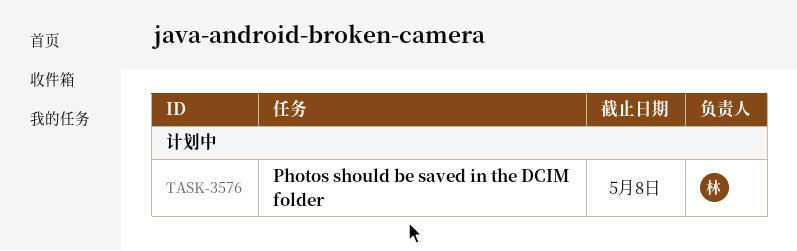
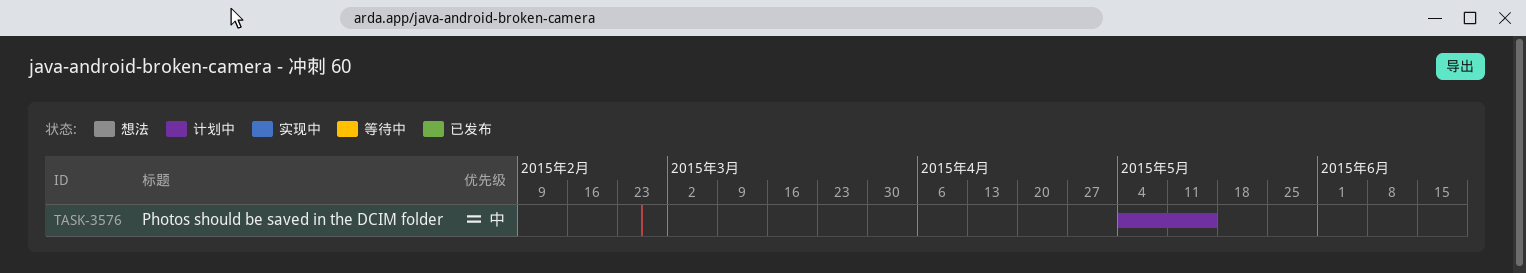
TASK-3576, due: May 8 -> May 15

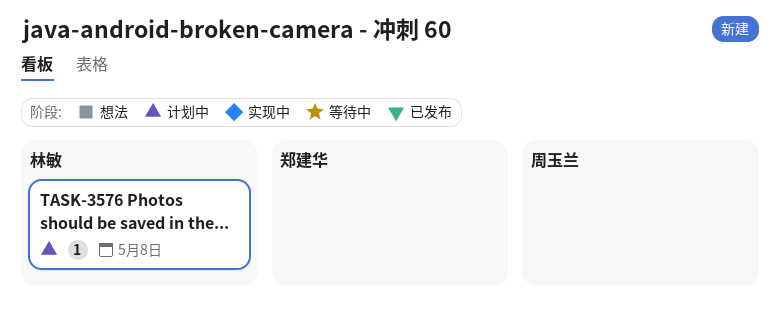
TASK-3576, due: May 15 -> May 8

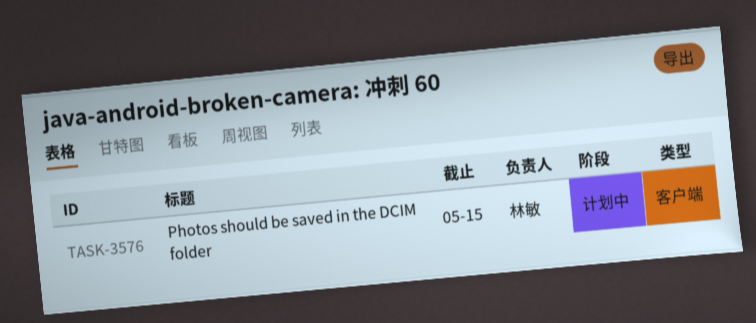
TASK-3576, due: May 8 -> May 15

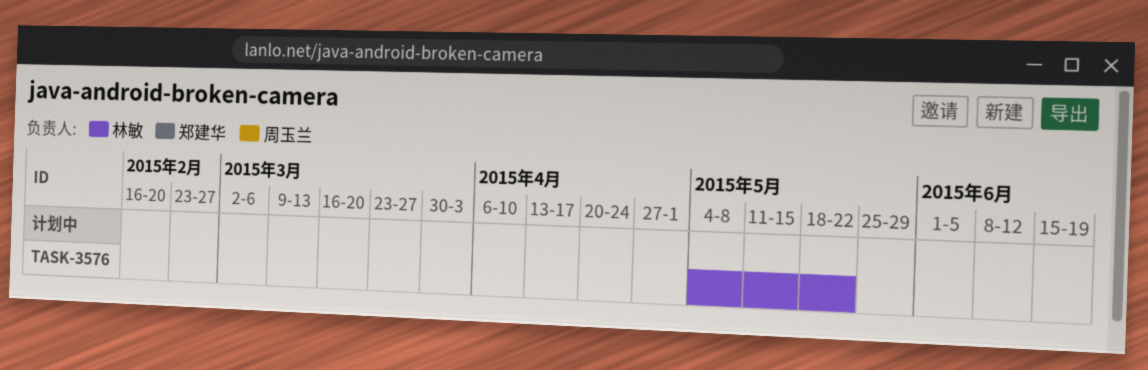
TASK-3576, due: May 15 -> May 22

